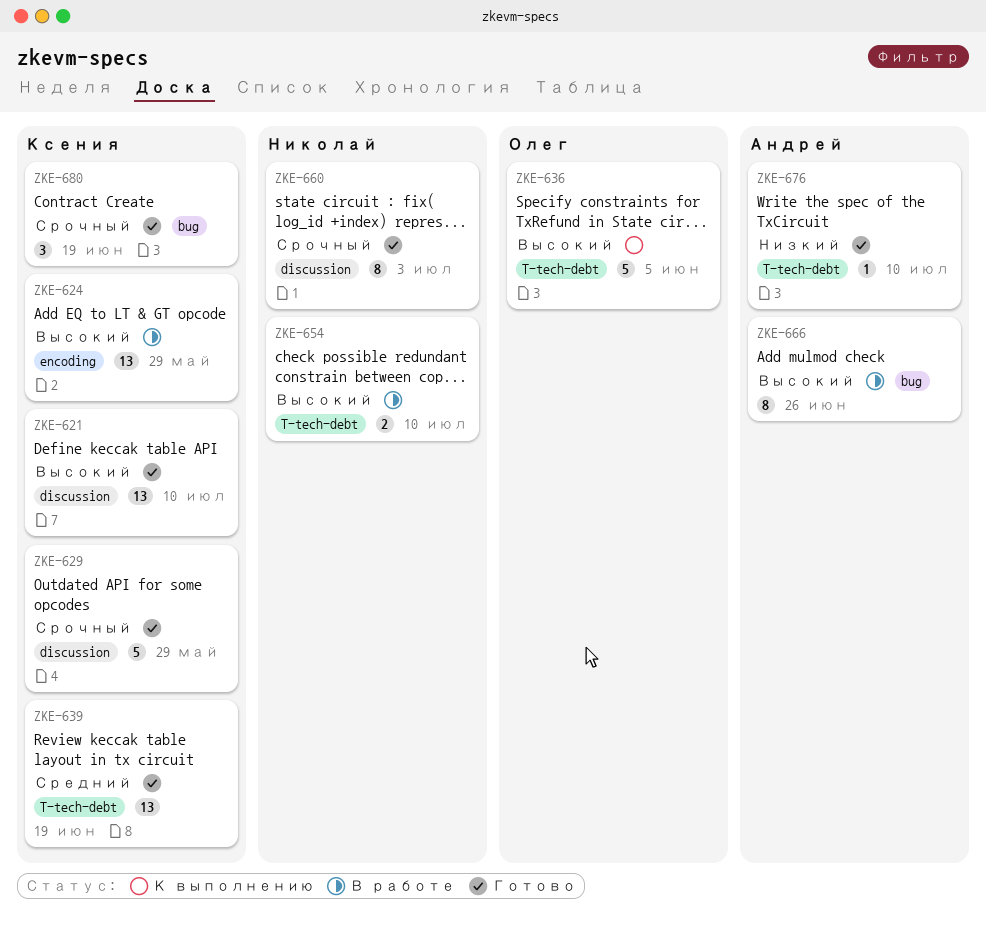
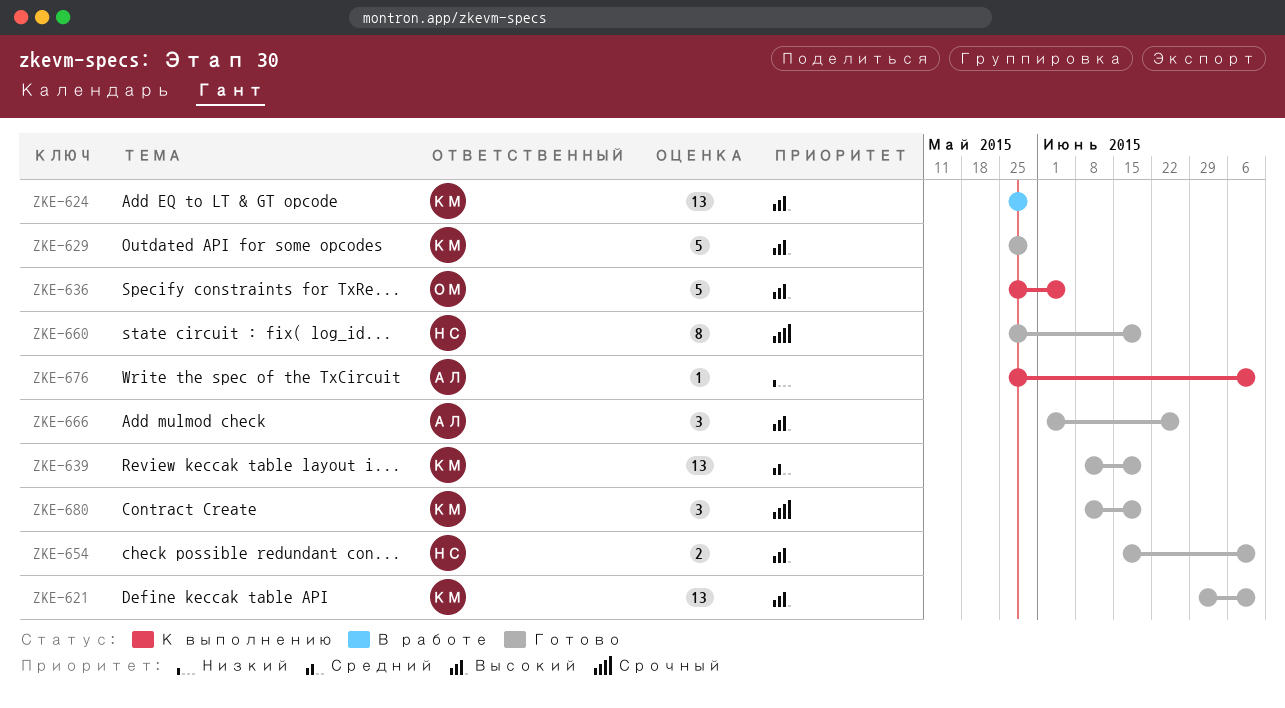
ZKE-629, priority: Срочный -> Высокий
ZKE-654, status: В работе -> Готово
ZKE-660, due: Jul 3 -> Jun 19
ZKE-666, status: В работе -> Готово
ZKE-666, estimate: 8 -> 3
ZKE-676, status: Готово -> К выполнению

